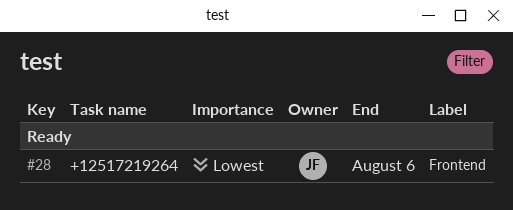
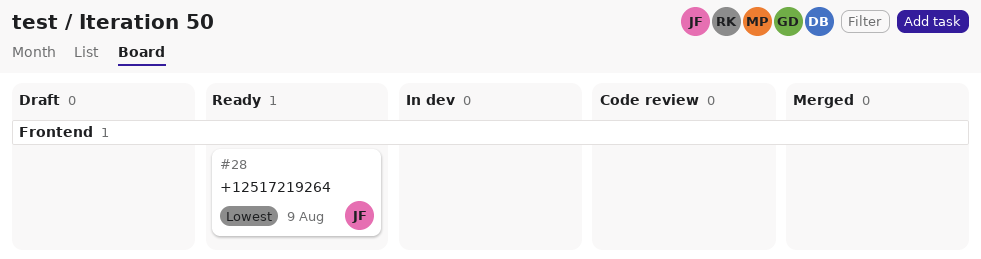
#28, due: Aug 6 -> Aug 9

